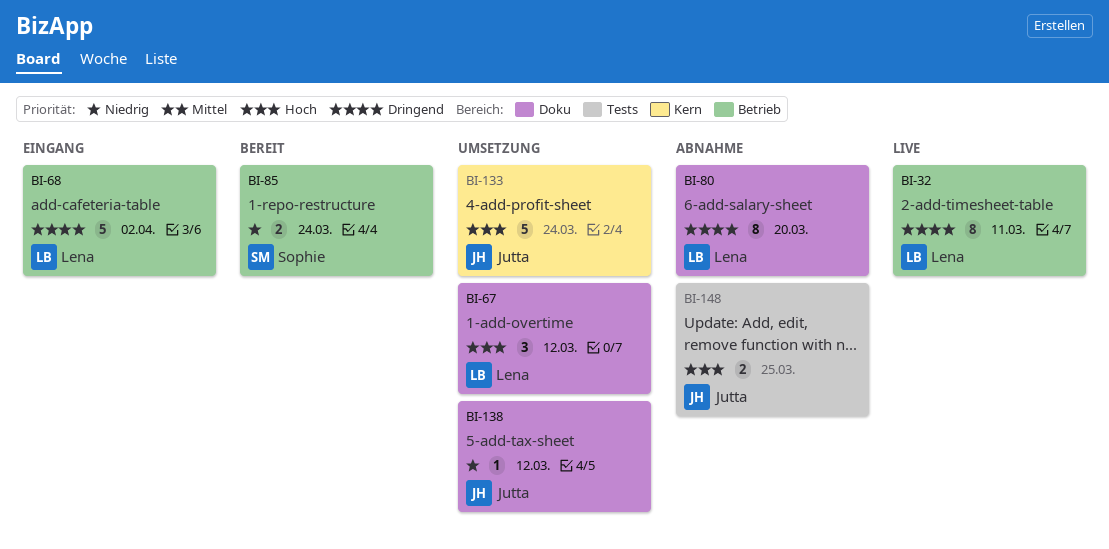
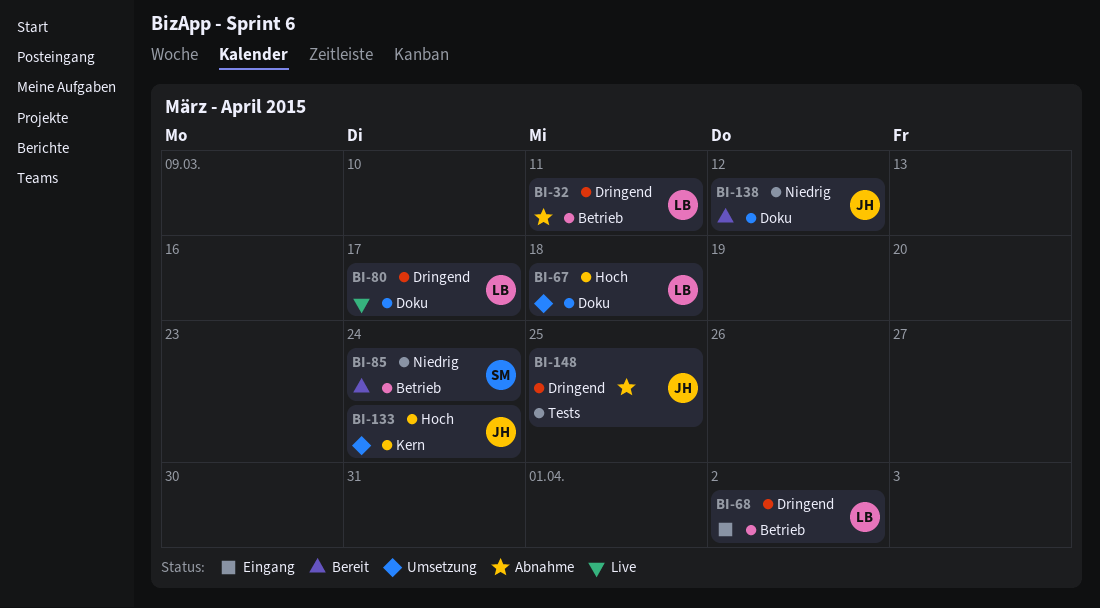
BI-32, status: Live -> Abnahme
BI-67, due: Mar 12 -> Mar 18
BI-80, status: Abnahme -> Live
BI-80, due: Mar 20 -> Mar 17
BI-138, status: Umsetzung -> Bereit
BI-148, priority: Hoch -> Dringend

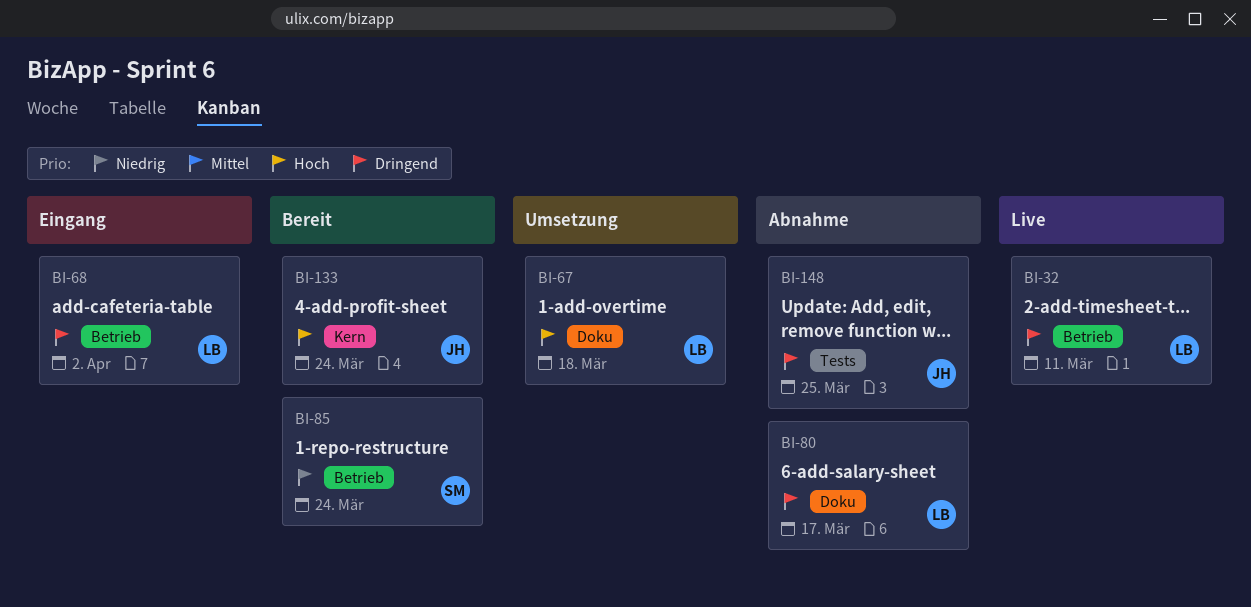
BI-32, status: Abnahme -> Live
BI-80, status: Live -> Abnahme
BI-133, status: Umsetzung -> Bereit
BI-138: present -> none

